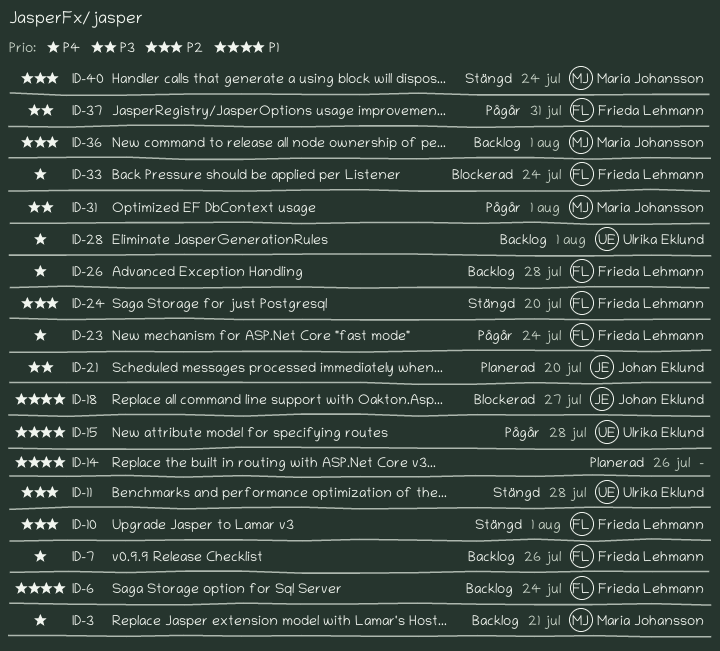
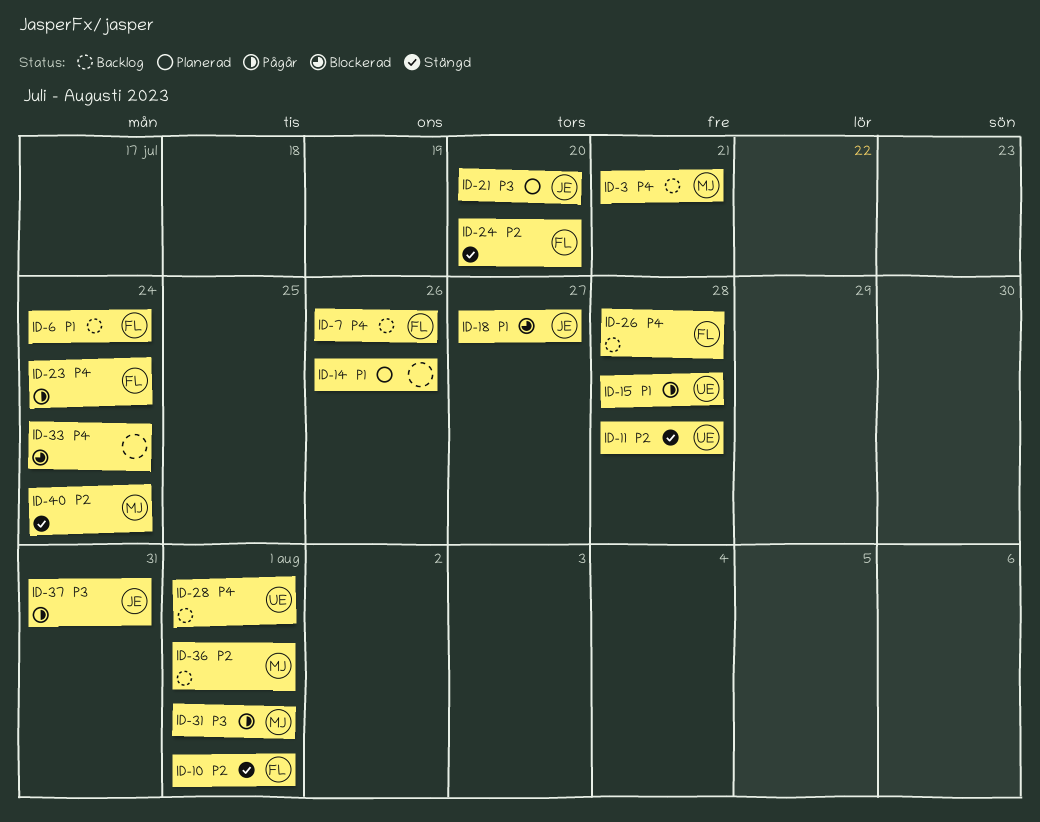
ID-33, owner: Frieda Lehmann -> none
ID-37, owner: Frieda Lehmann -> Johan Eklund

